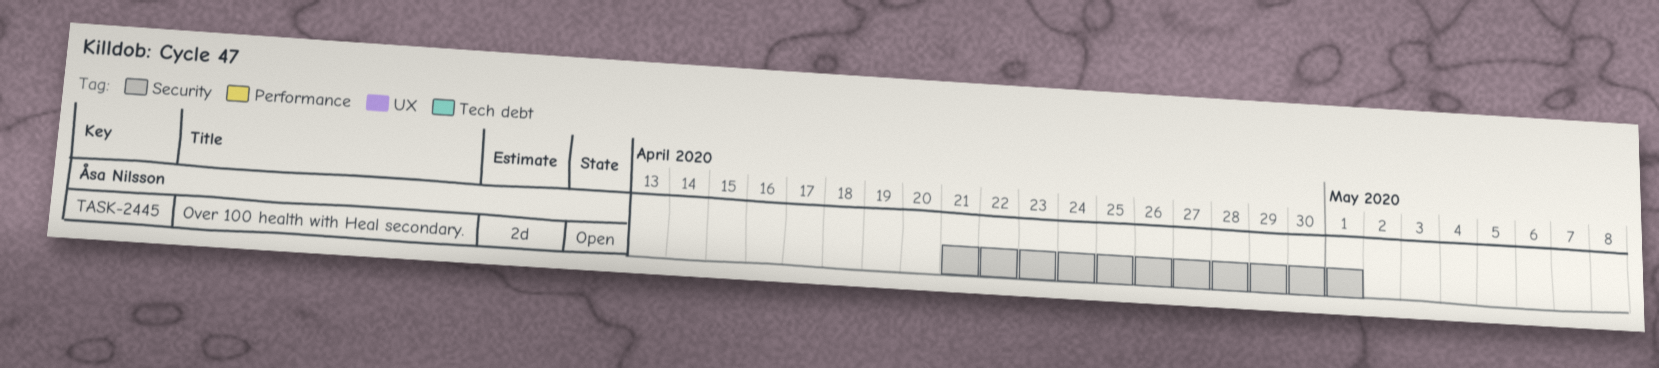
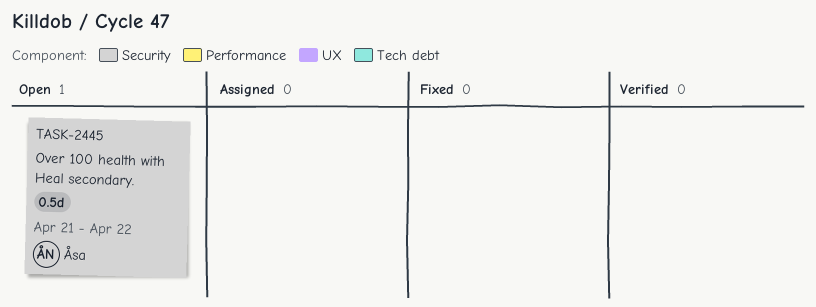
TASK-2445, estimate: 2d -> 0.5d
TASK-2445, due: May 1 -> Apr 22

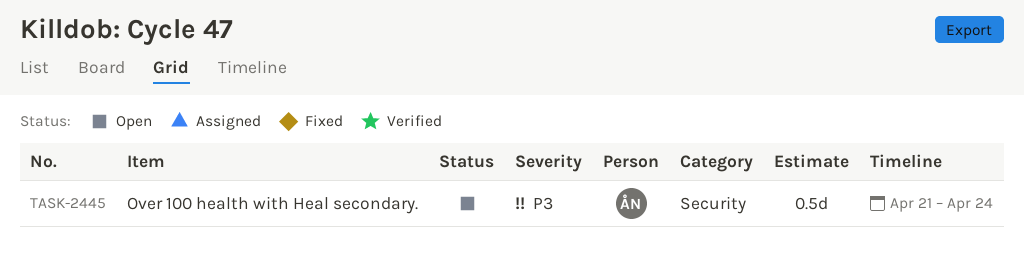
TASK-2445, due: Apr 22 -> Apr 24

